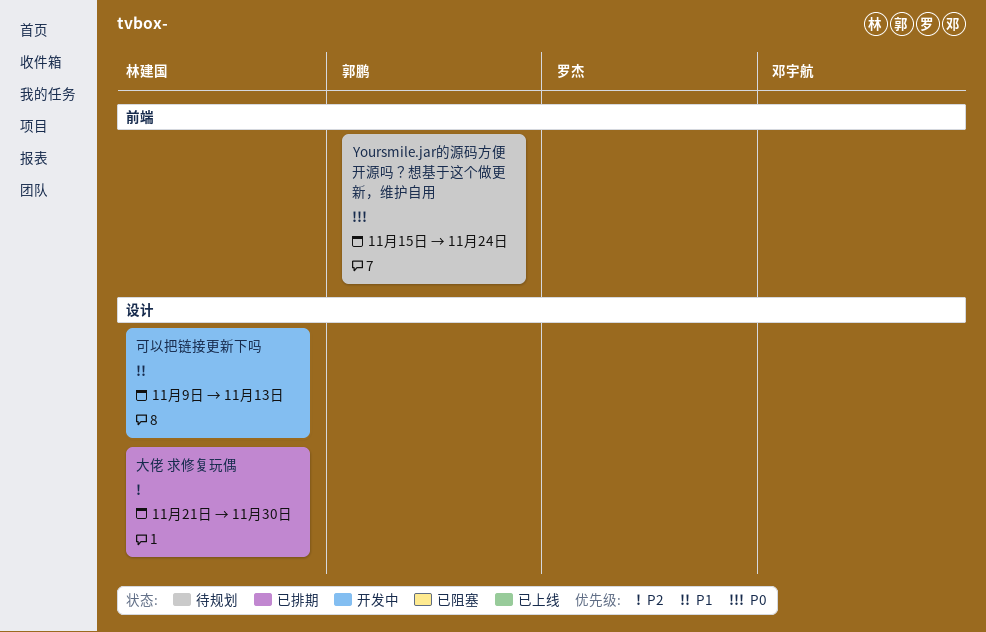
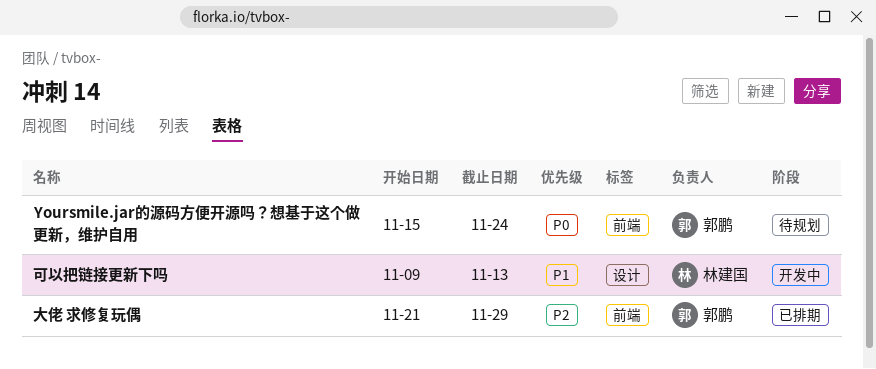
大佬 求修复玩偶, owner: 林建国 -> 郭鹏
大佬 求修复玩偶, label: 设计 -> 前端
大佬 求修复玩偶, due: Nov 30 -> Nov 29

